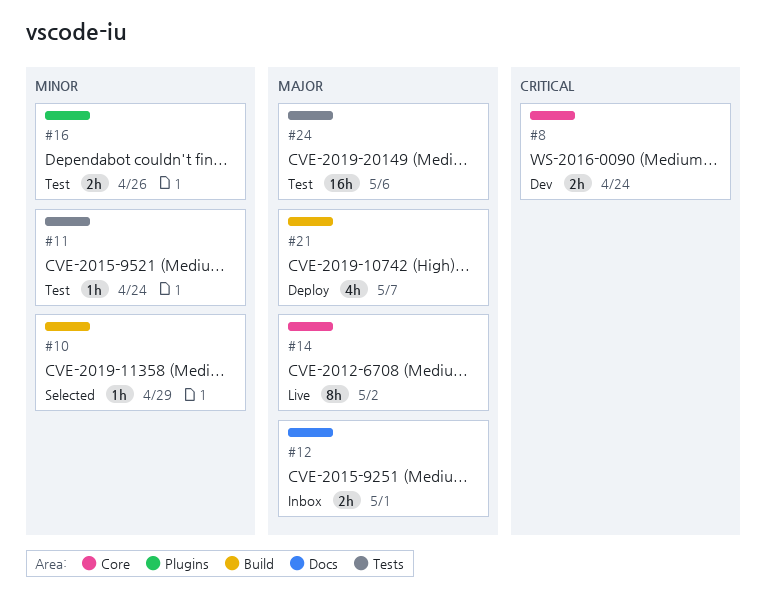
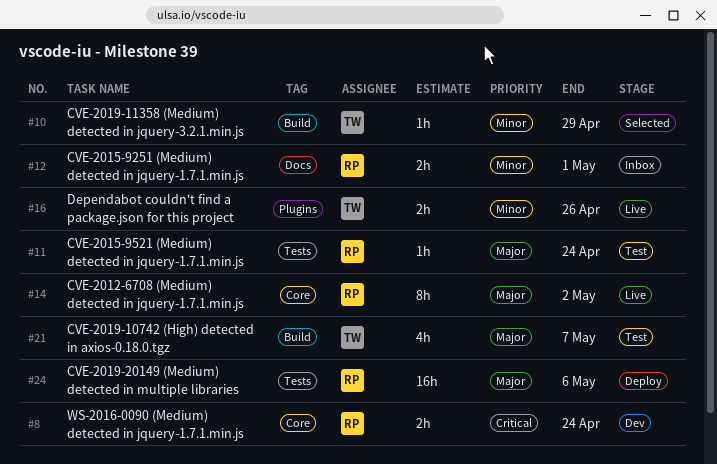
#11, priority: Minor -> Major
#12, priority: Major -> Minor
#16, status: Test -> Live
#21, status: Deploy -> Test
#24, status: Test -> Deploy

